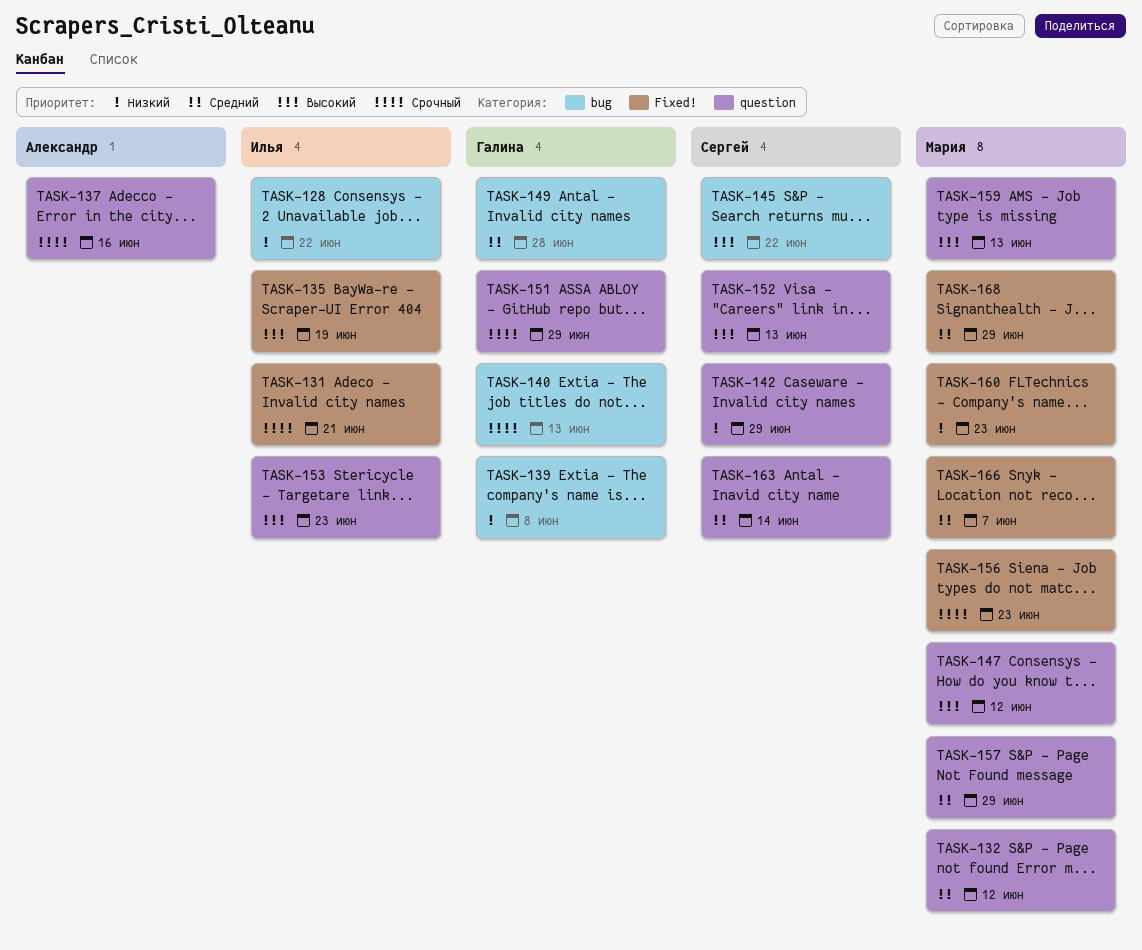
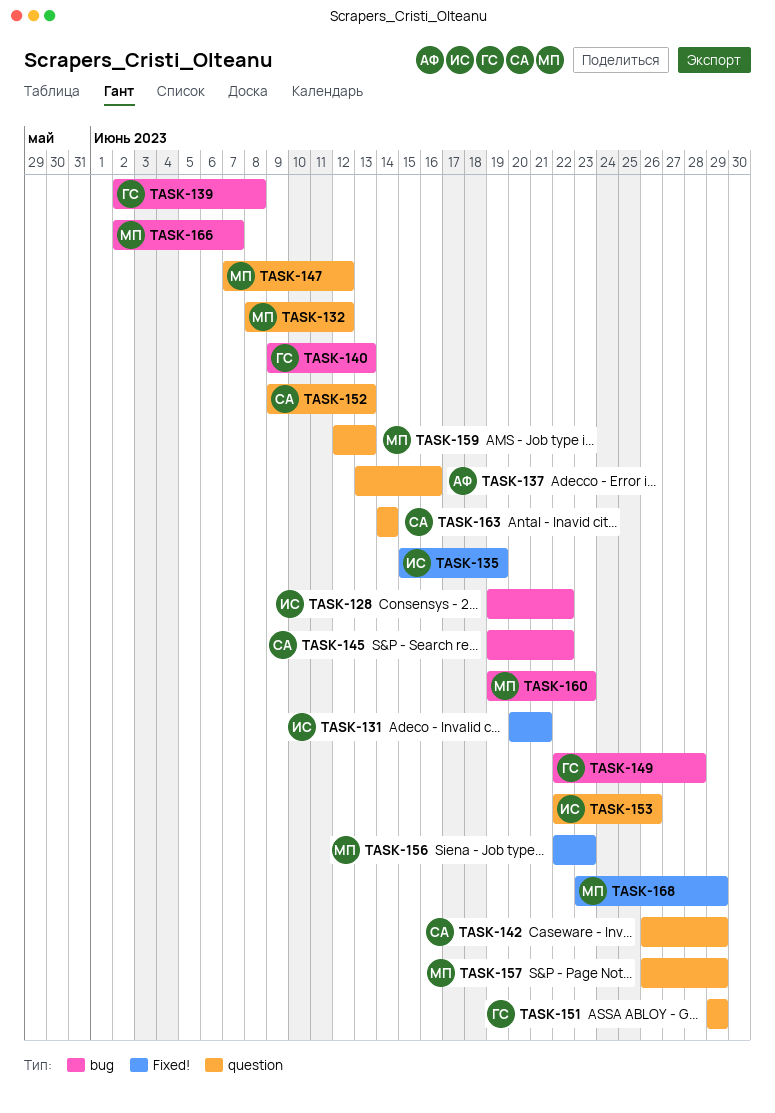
TASK-153, due: Jun 23 -> Jun 26
TASK-160, label: Fixed! -> bug
TASK-166, label: Fixed! -> bug

